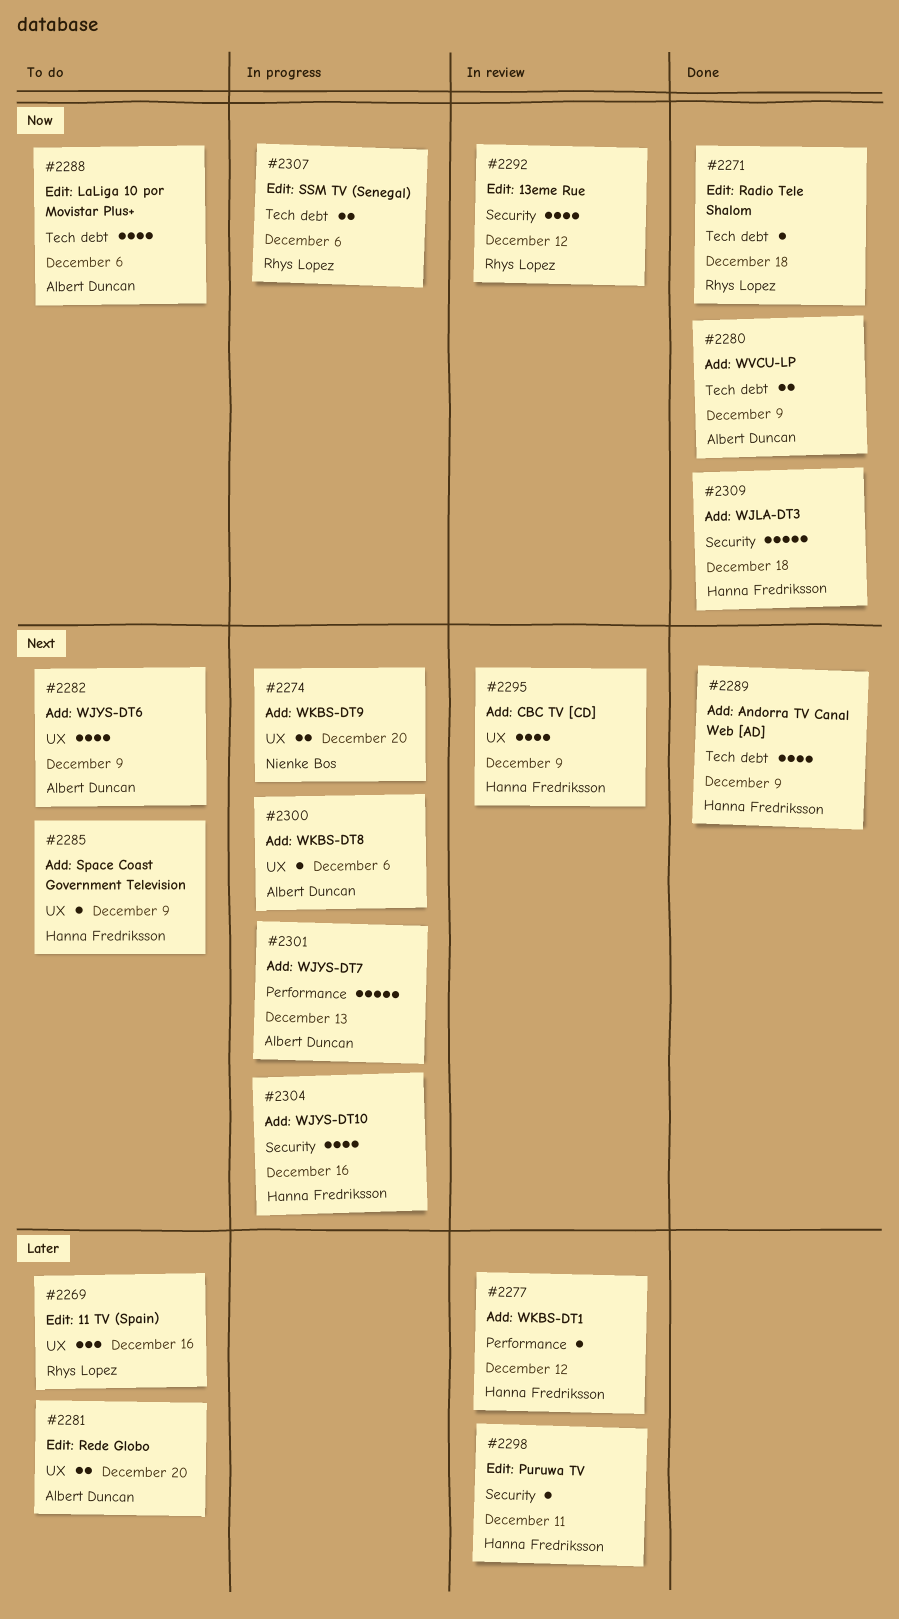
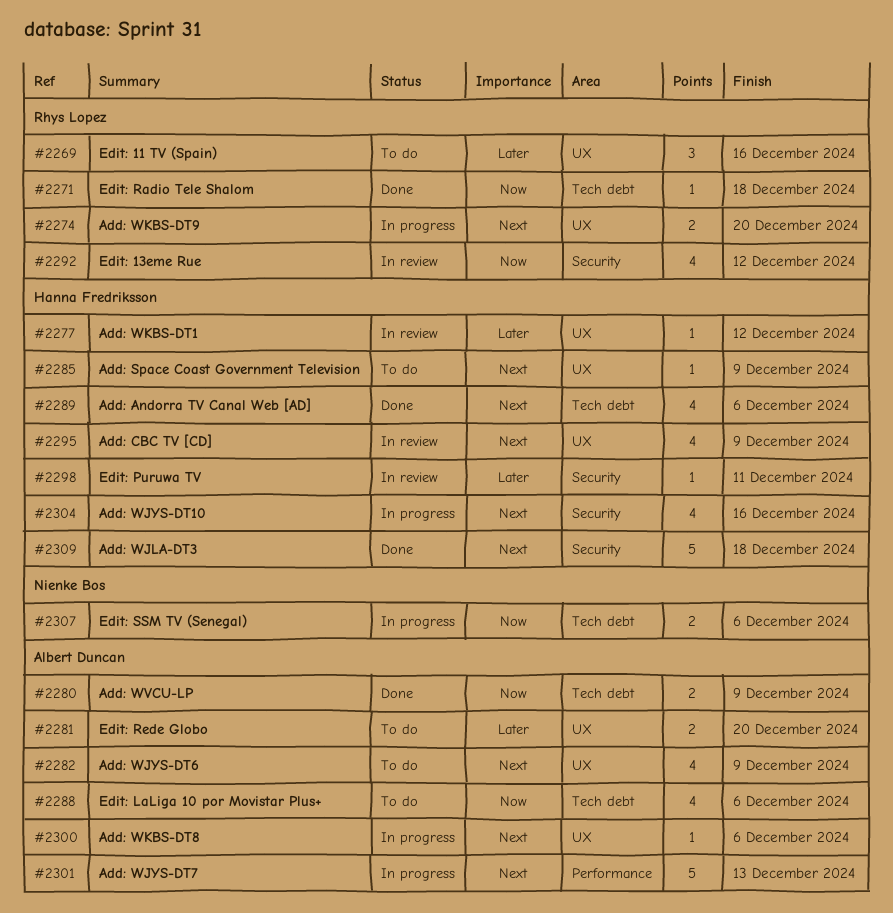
#2274, owner: Nienke Bos -> Rhys Lopez
#2277, label: Performance -> UX
#2289, due: Dec 9 -> Dec 6
#2307, owner: Rhys Lopez -> Nienke Bos
#2309, priority: Now -> Next

